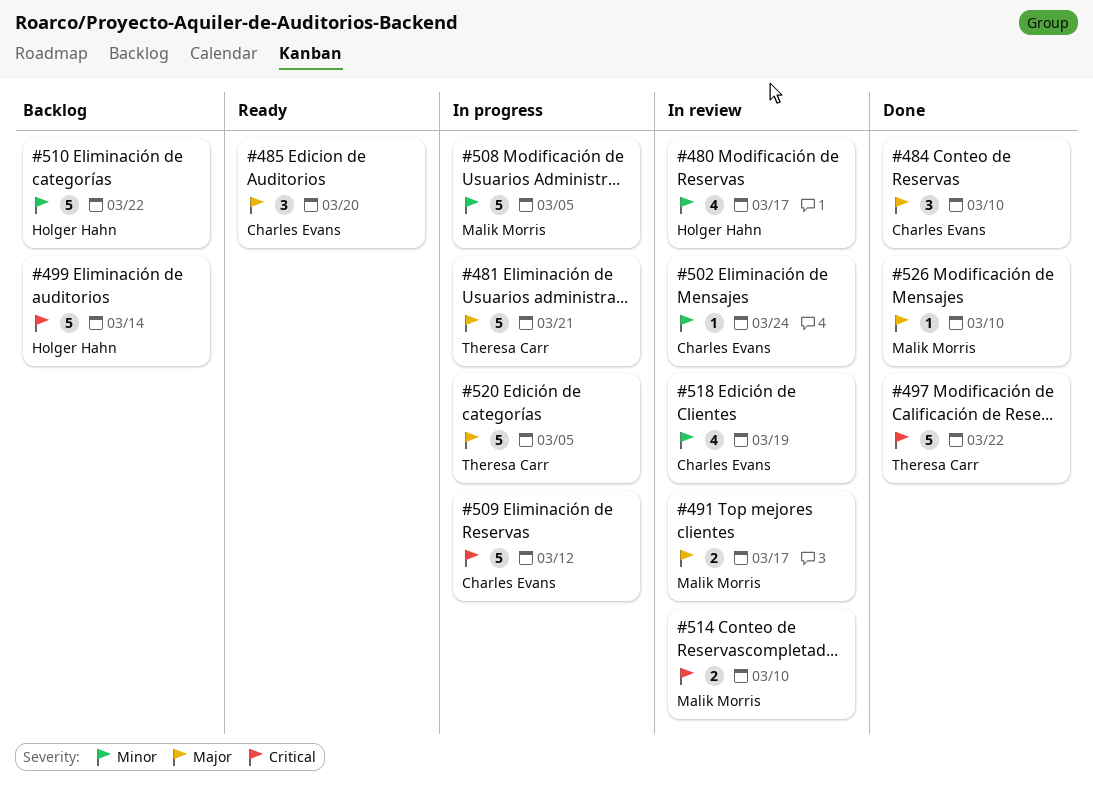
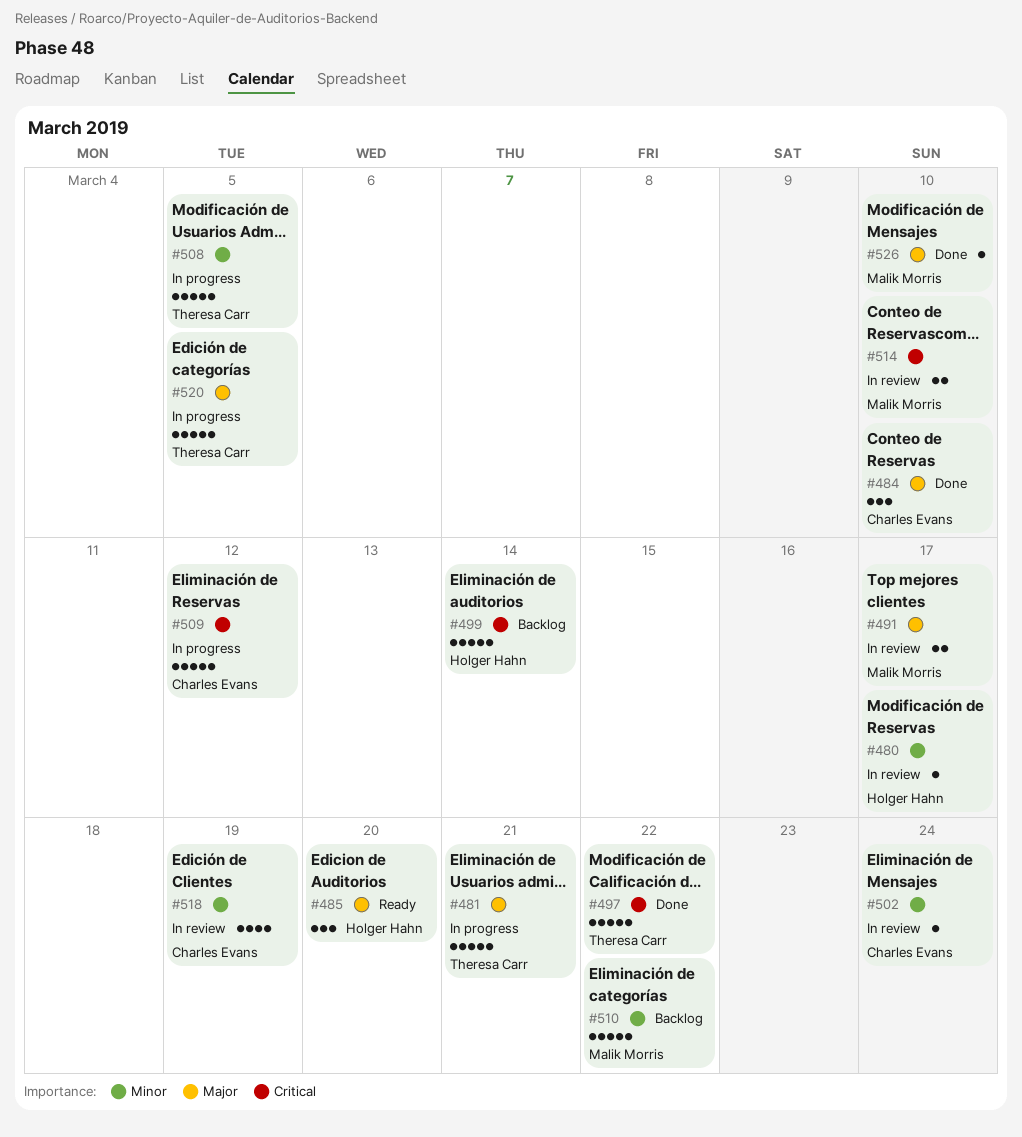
#480, estimate: 4 -> 1
#485, owner: Charles Evans -> Holger Hahn
#508, owner: Malik Morris -> Theresa Carr
#510, owner: Holger Hahn -> Malik Morris

